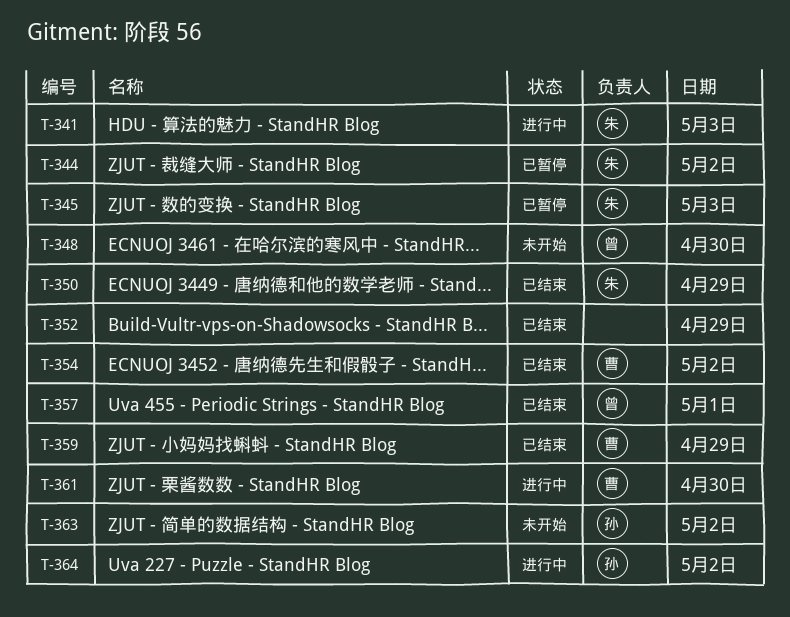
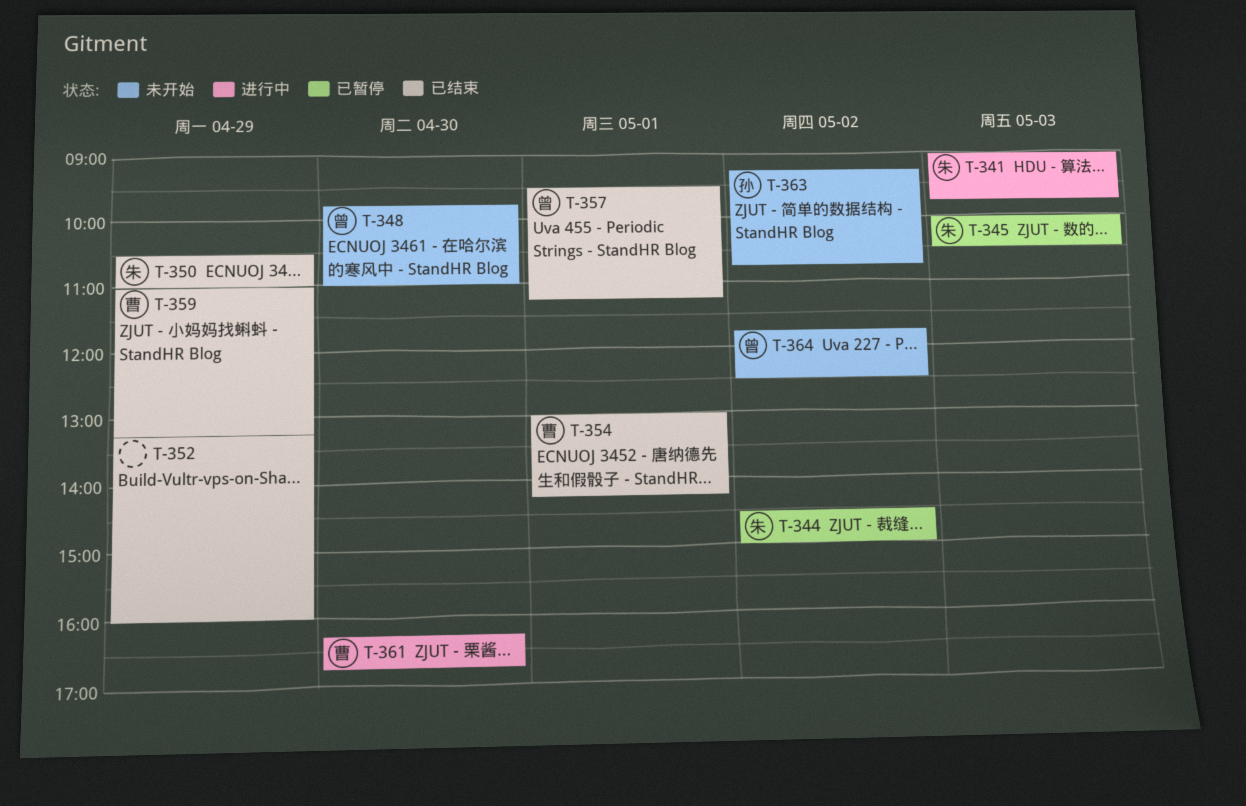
T-354, day: May 2 -> May 1
T-364, status: 进行中 -> 未开始
T-364, owner: 孙 -> 曾

